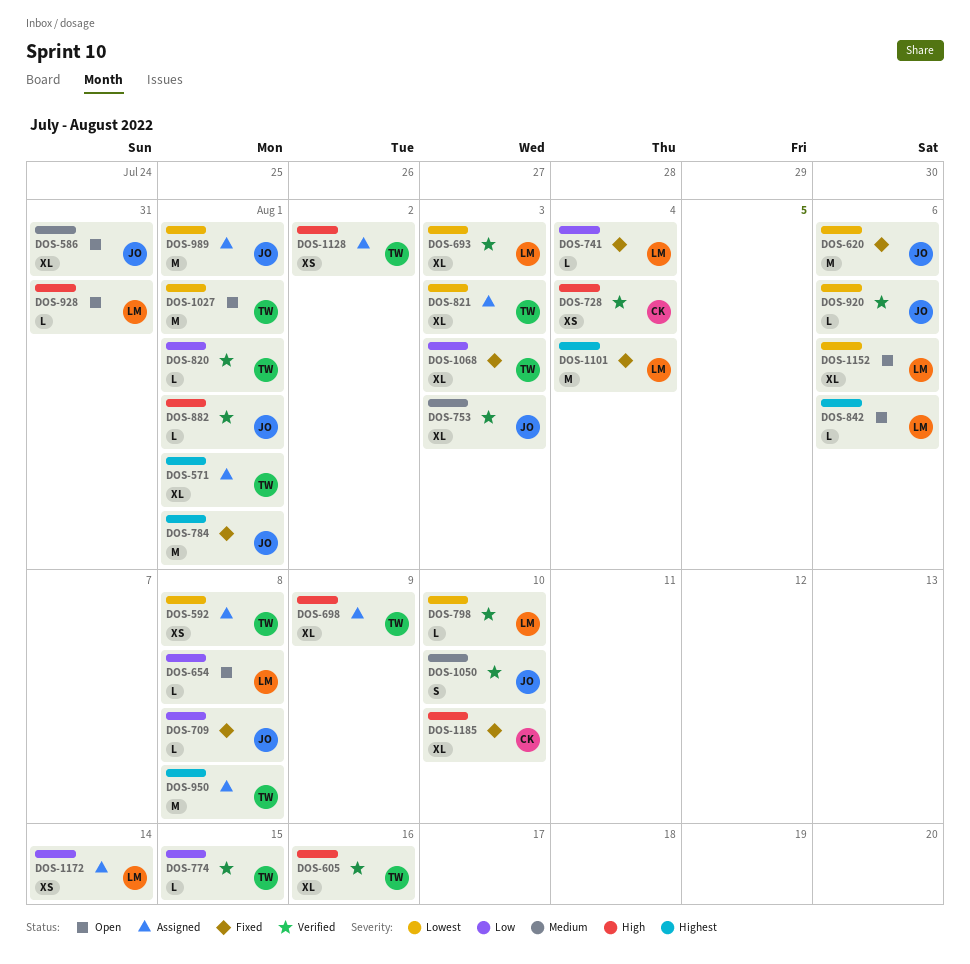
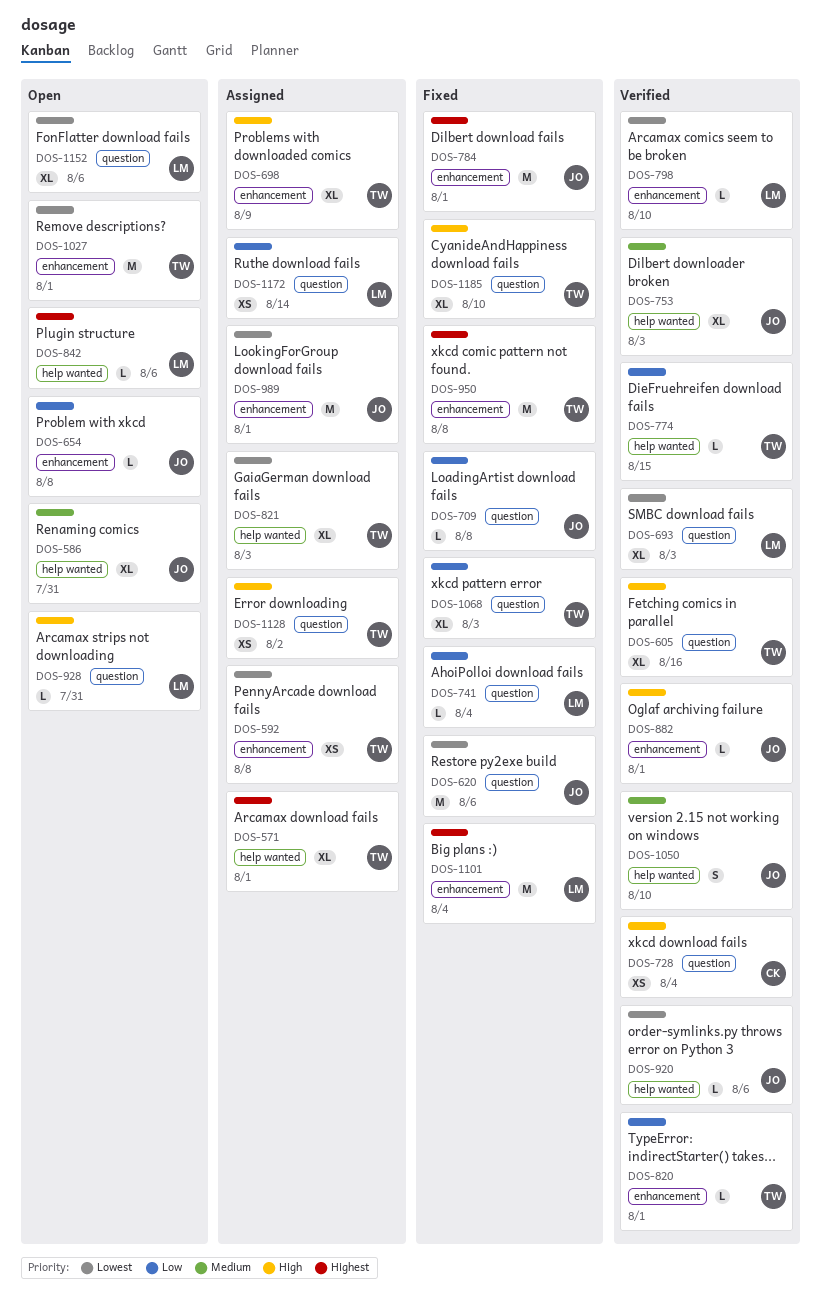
DOS-654, owner: LM -> JO
DOS-950, status: Assigned -> Fixed
DOS-1185, owner: CK -> TW

